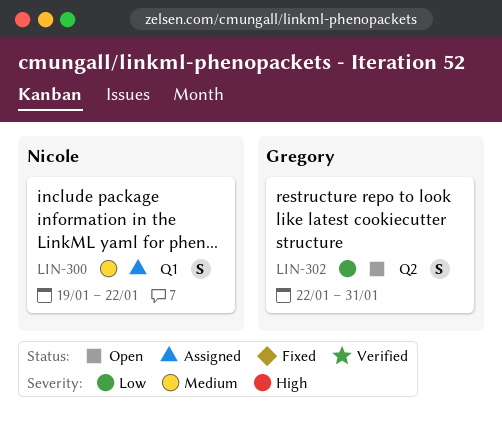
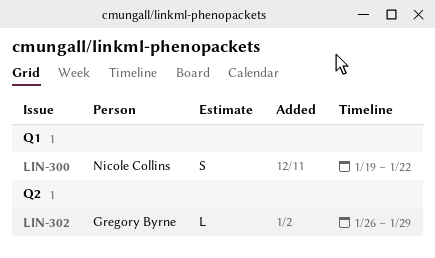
LIN-302, estimate: S -> L
LIN-302, start: Jan 22 -> Jan 26
LIN-302, due: Jan 31 -> Jan 29

